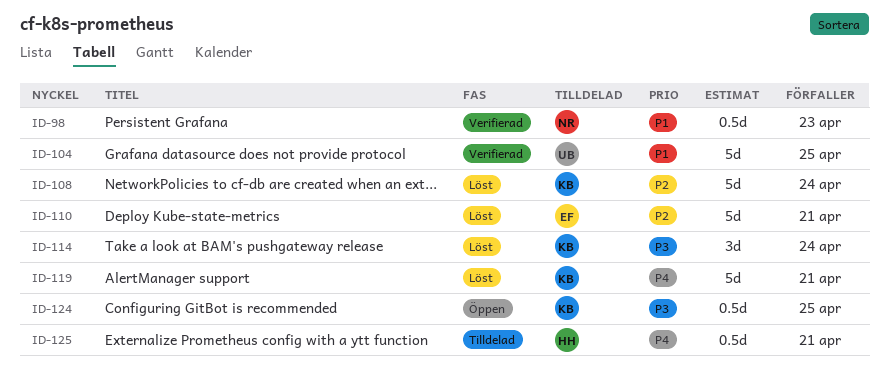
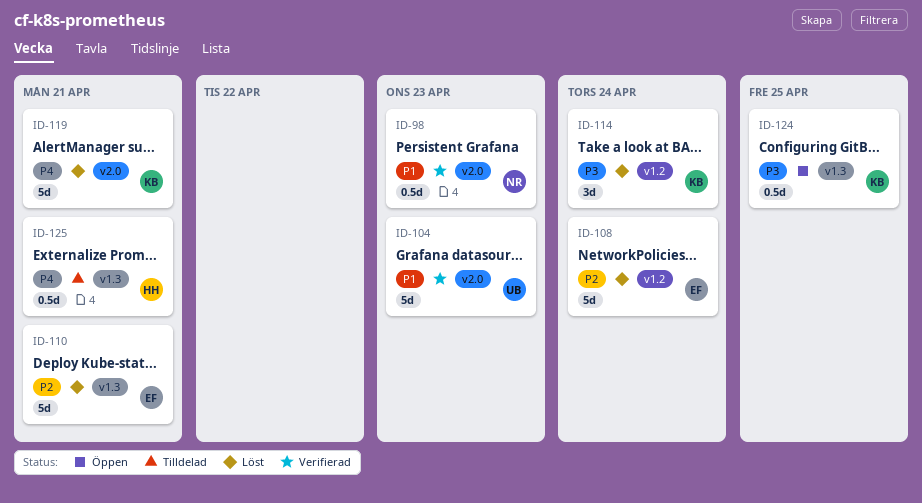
ID-104, due: Apr 25 -> Apr 23
ID-108, owner: KB -> EF

